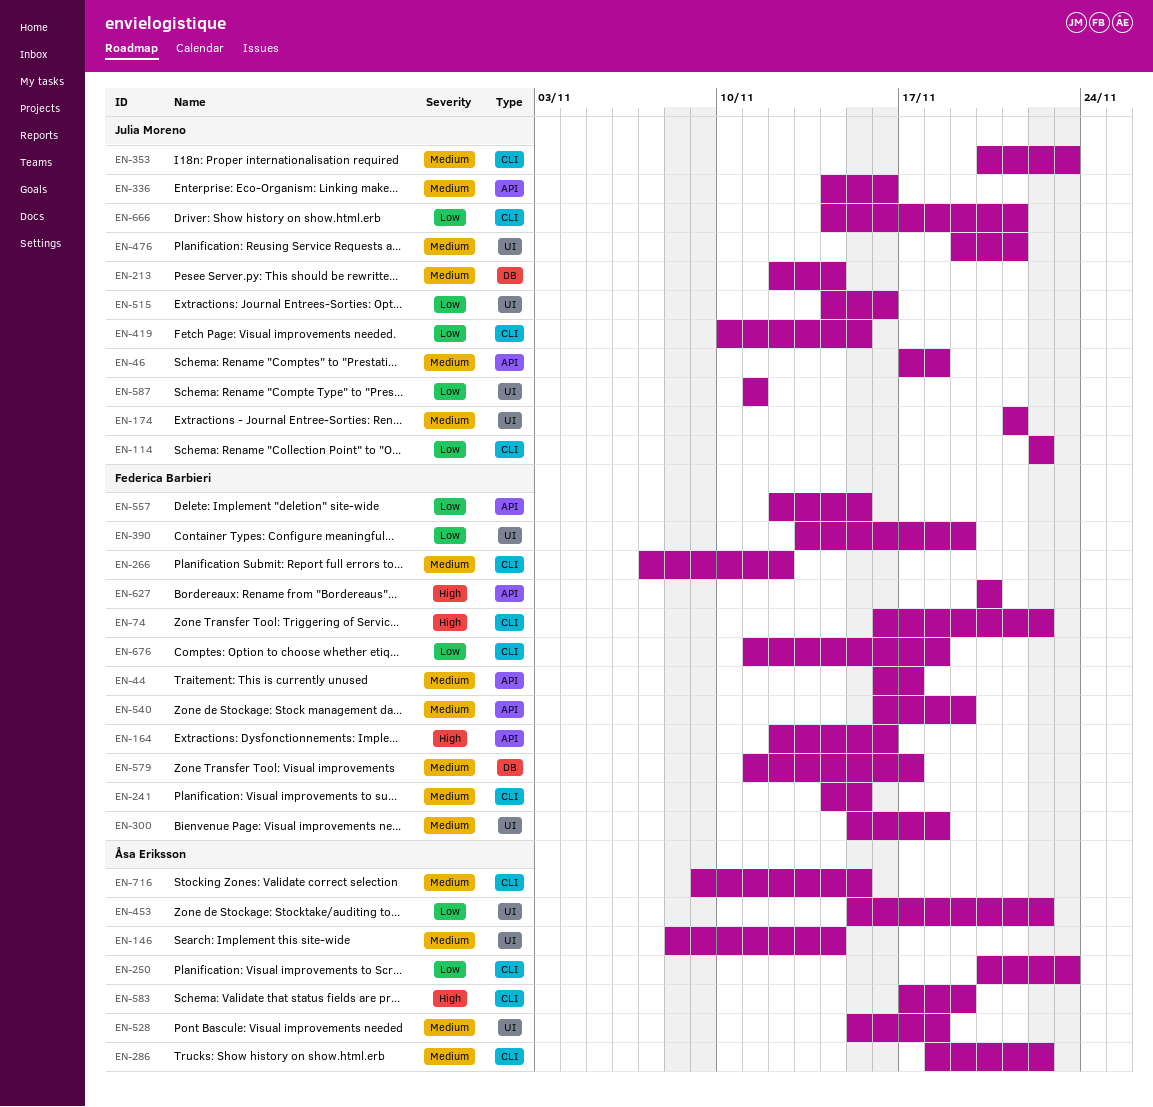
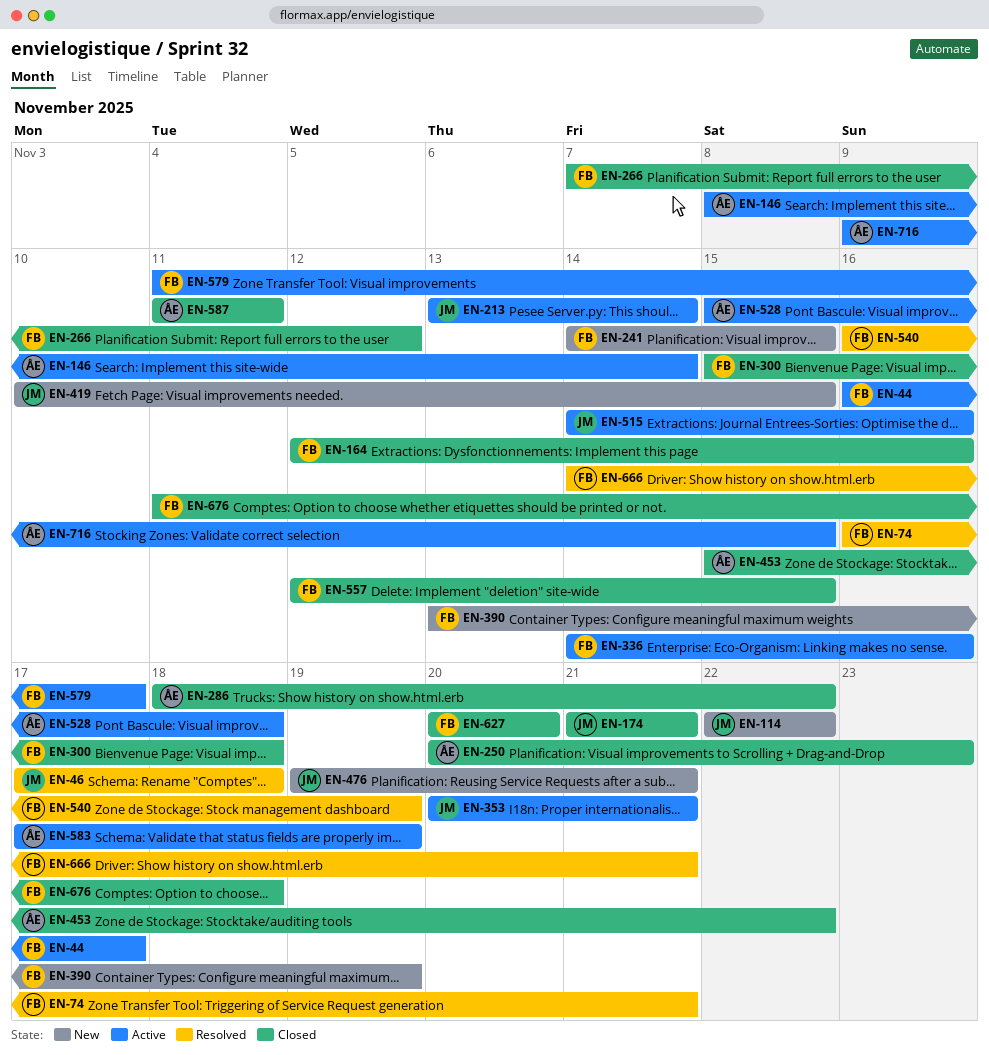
EN-74, due: Nov 22 -> Nov 21
EN-213, start: Nov 12 -> Nov 13
EN-336, owner: Julia Moreno -> Federica Barbieri
EN-353, due: Nov 23 -> Nov 21
EN-587, owner: Julia Moreno -> Åsa Eriksson
EN-666, owner: Julia Moreno -> Federica Barbieri

